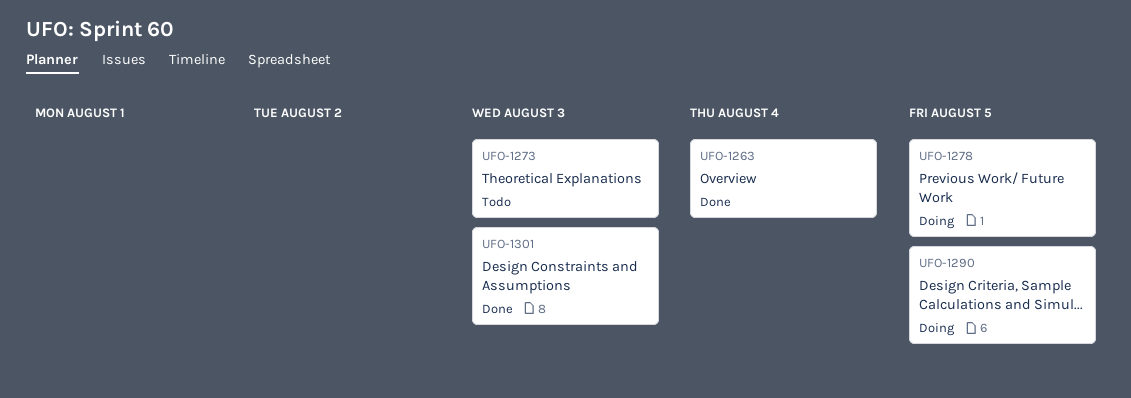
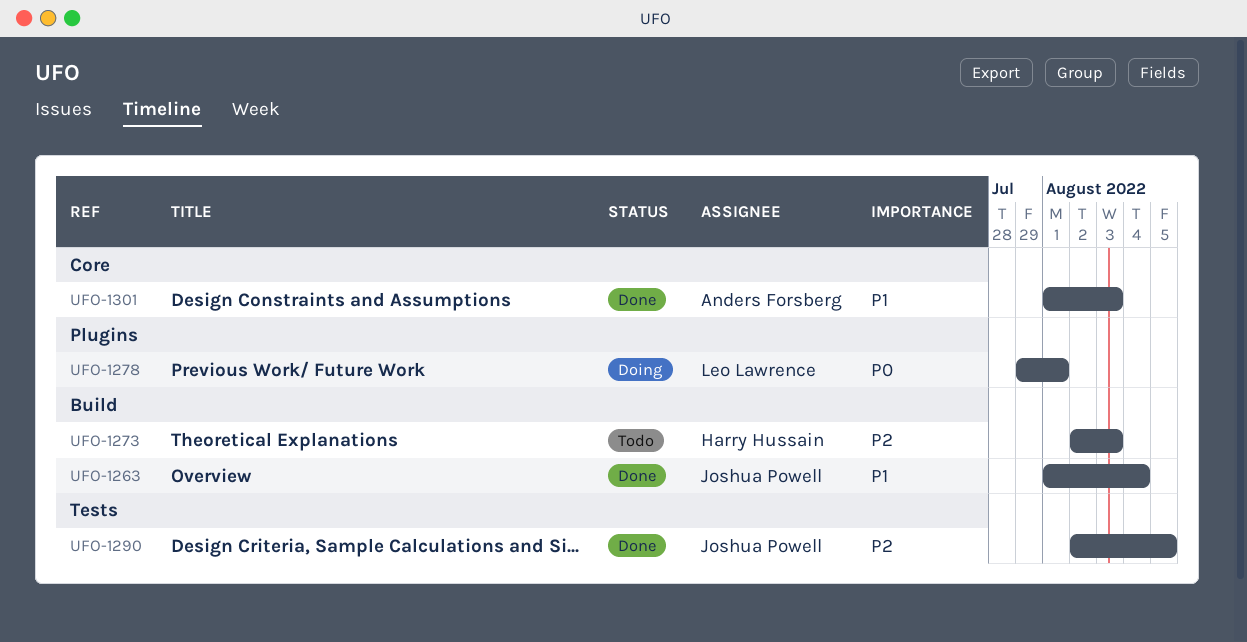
UFO-1278, due: Aug 5 -> Aug 1
UFO-1290, status: Doing -> Done

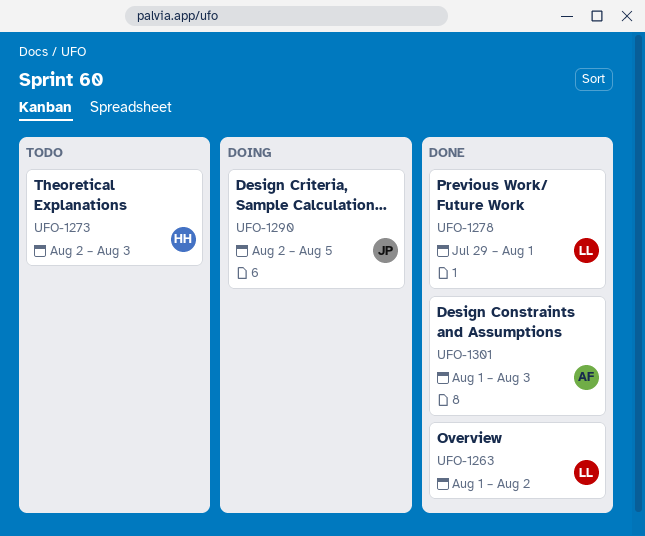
UFO-1263, owner: Joshua Powell -> Leo Lawrence
UFO-1263, due: Aug 4 -> Aug 2
UFO-1278, status: Doing -> Done
UFO-1290, status: Done -> Doing

